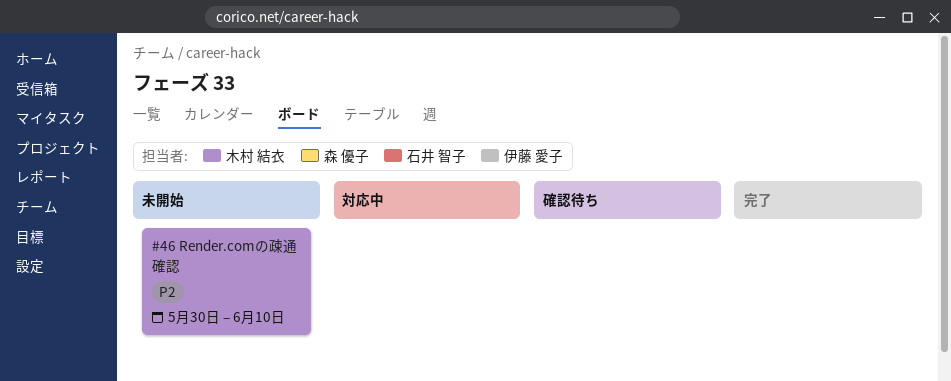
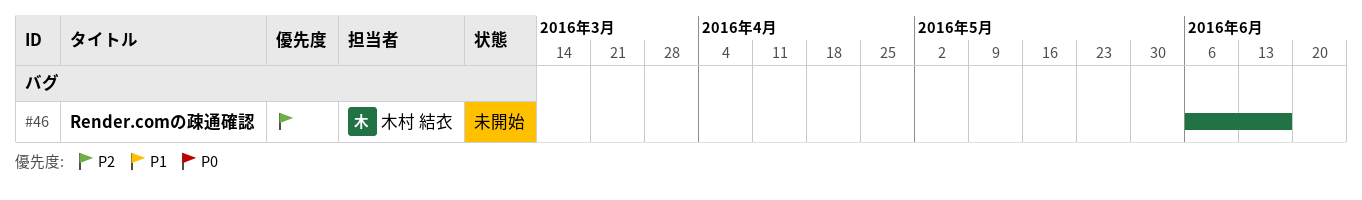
#46, start: May 30 -> Jun 6
#46, due: Jun 10 -> Jun 17

